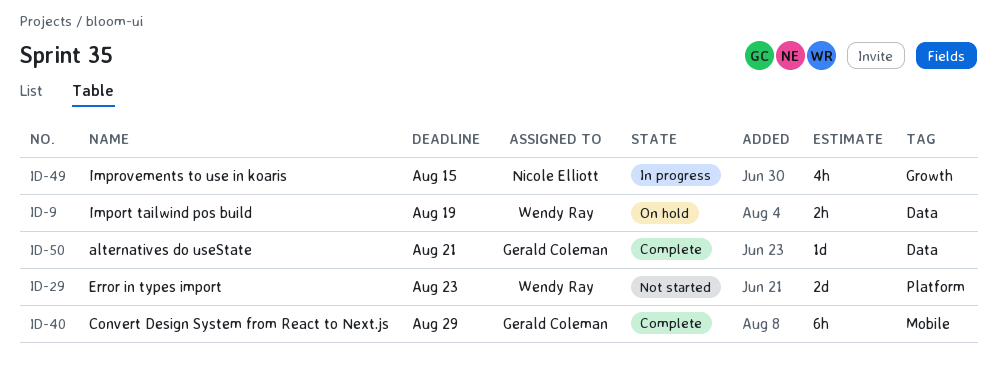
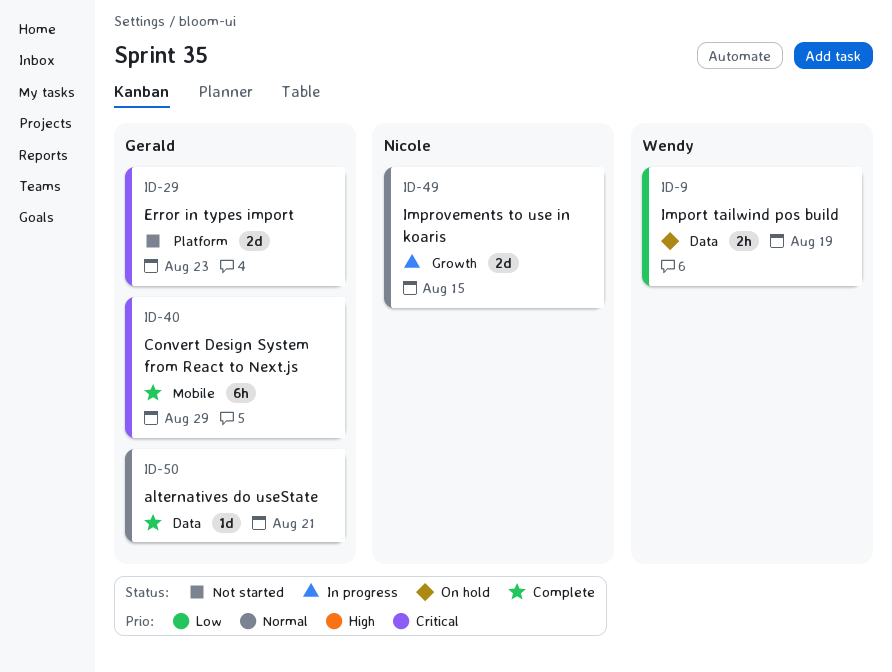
ID-29, owner: Wendy Ray -> Gerald Coleman
ID-49, estimate: 4h -> 2d

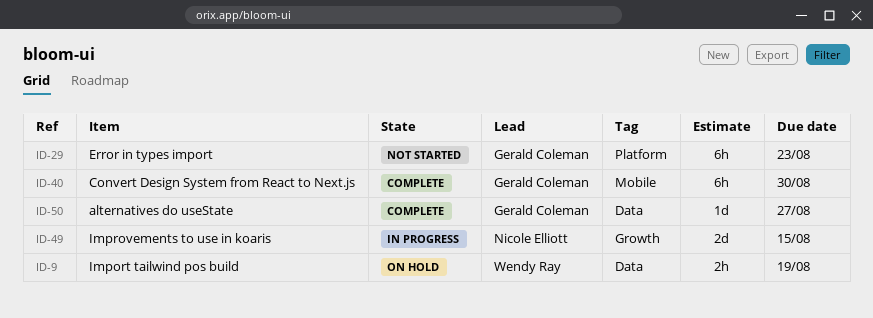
ID-29, estimate: 2d -> 6h
ID-40, due: Aug 29 -> Aug 30
ID-50, due: Aug 21 -> Aug 27

